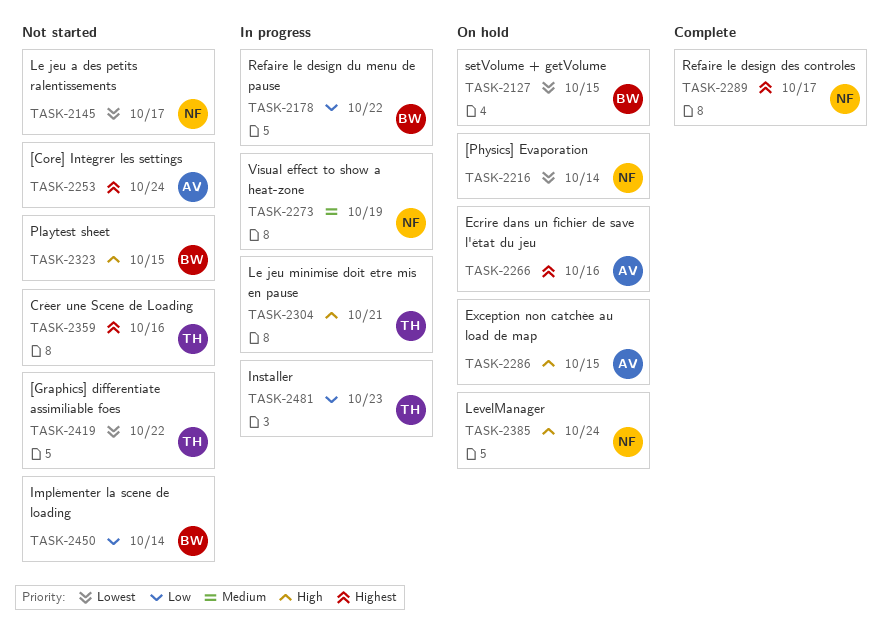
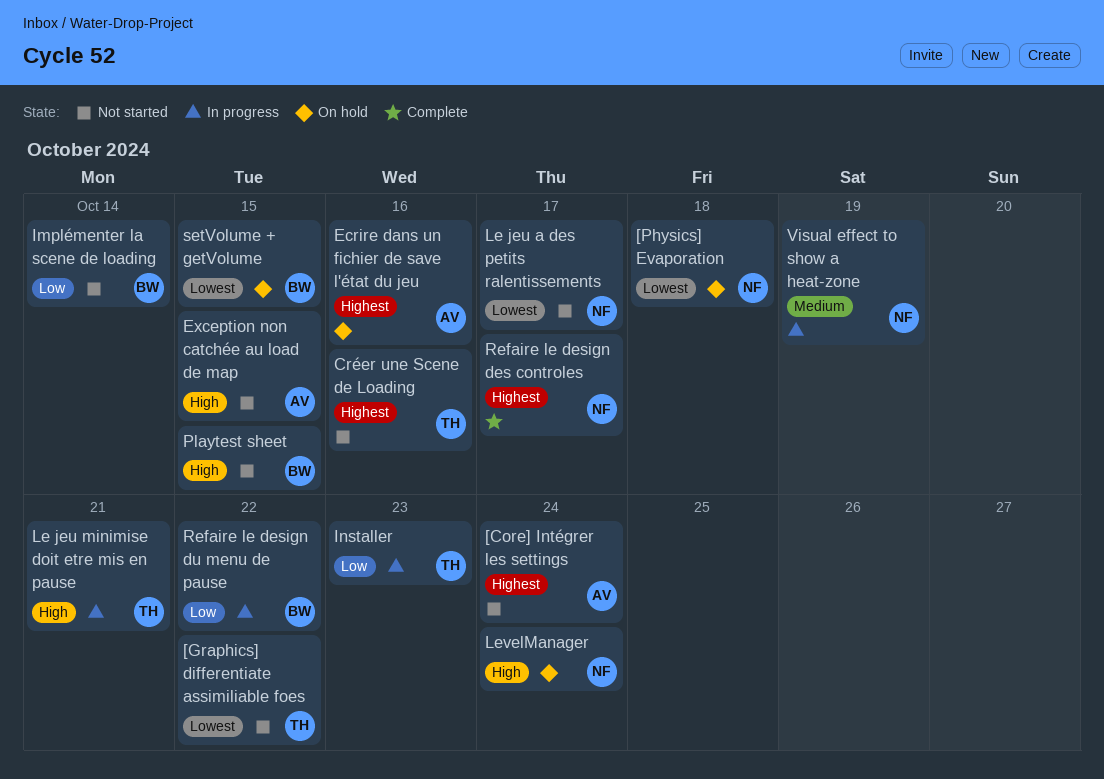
[Physics] Evaporation, due: Oct 14 -> Oct 18
Exception non catchée au load de map, status: On hold -> Not started

